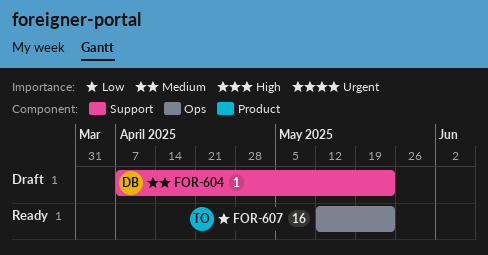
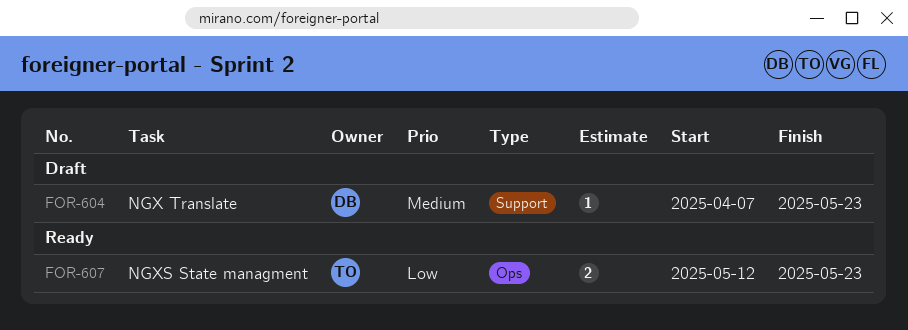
FOR-607, estimate: 16 -> 2

